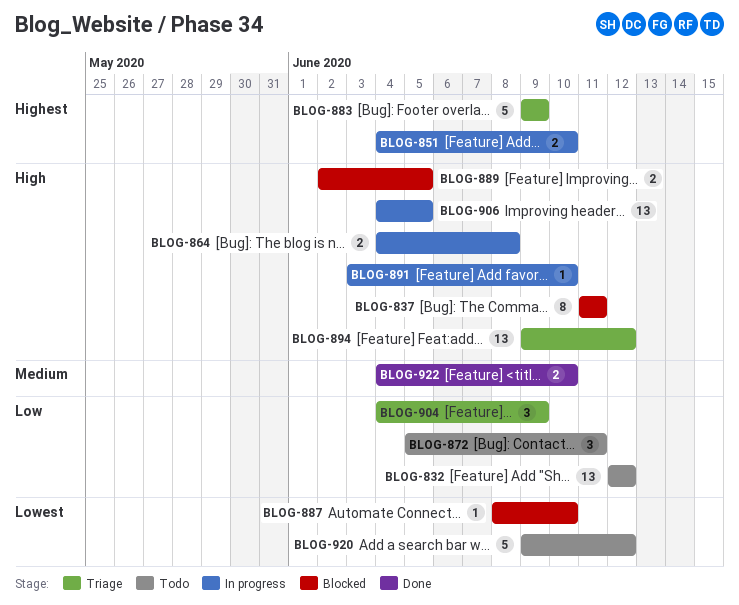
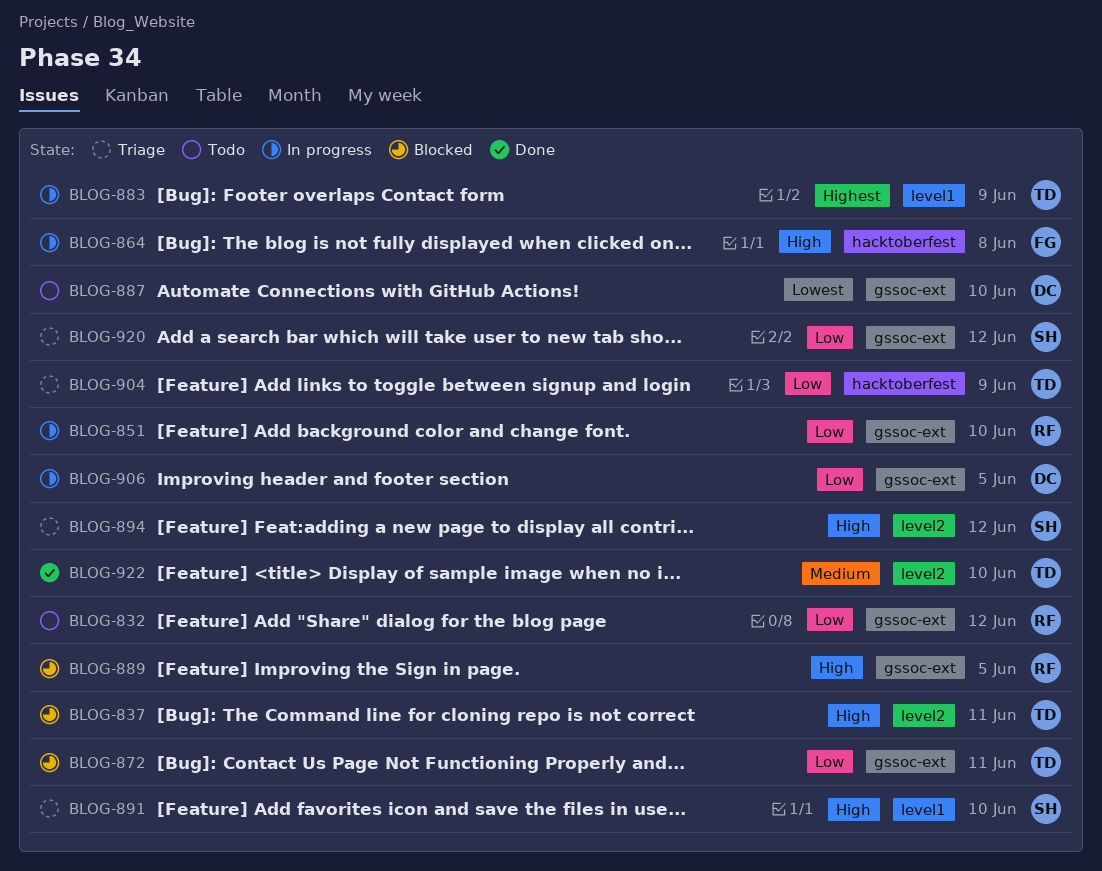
BLOG-851, priority: Highest -> Low
BLOG-872, status: Todo -> Blocked
BLOG-883, status: Triage -> In progress
BLOG-887, status: Blocked -> Todo
BLOG-891, status: In progress -> Triage
BLOG-906, priority: High -> Low
BLOG-920, status: Todo -> Triage
BLOG-920, priority: Lowest -> Low

